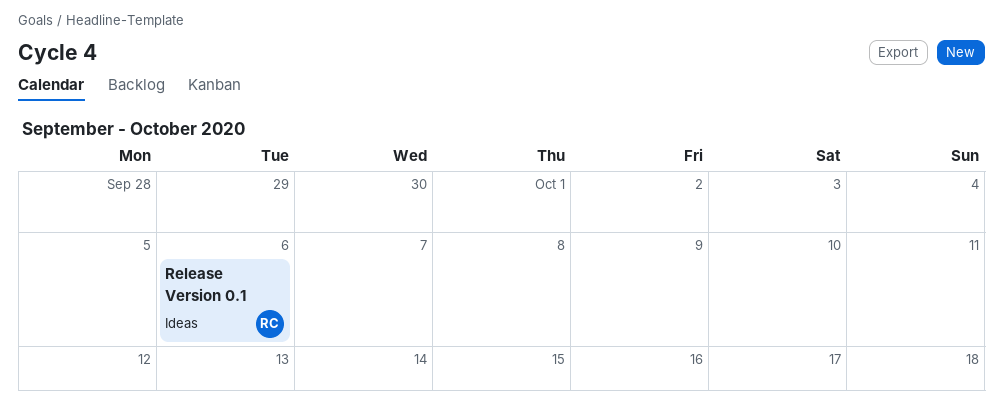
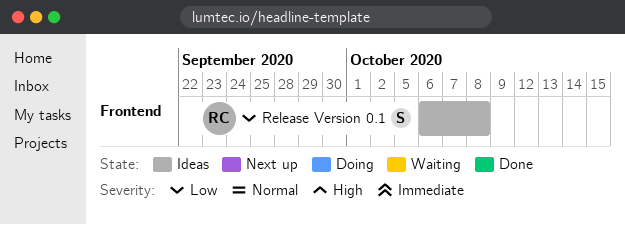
Release Version 0.1, due: Oct 6 -> Oct 8

